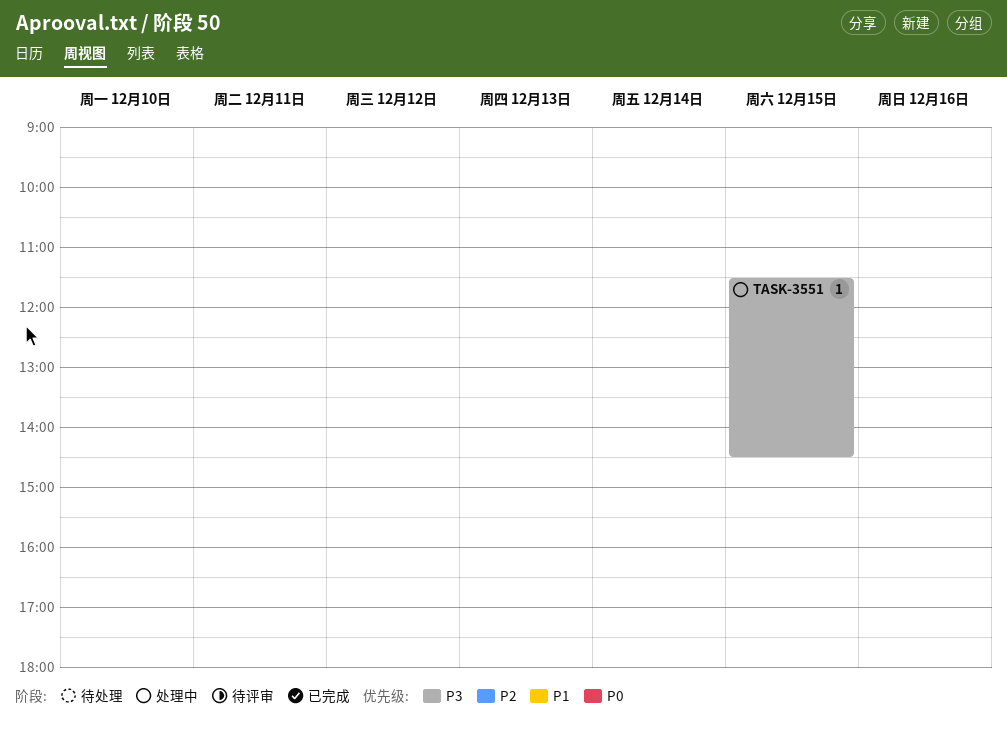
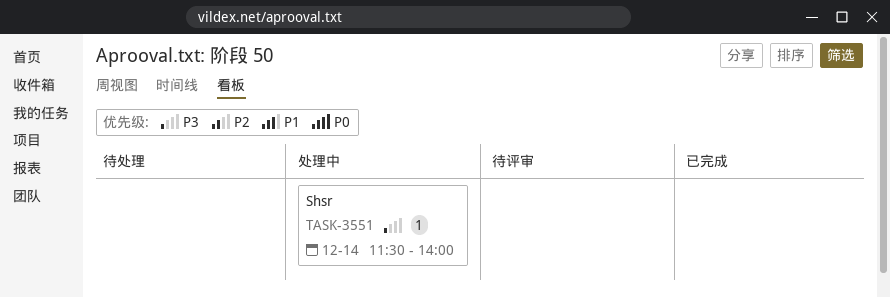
TASK-3551, day: Dec 15 -> Dec 14
TASK-3551, ends: 14:30 -> 14:00

